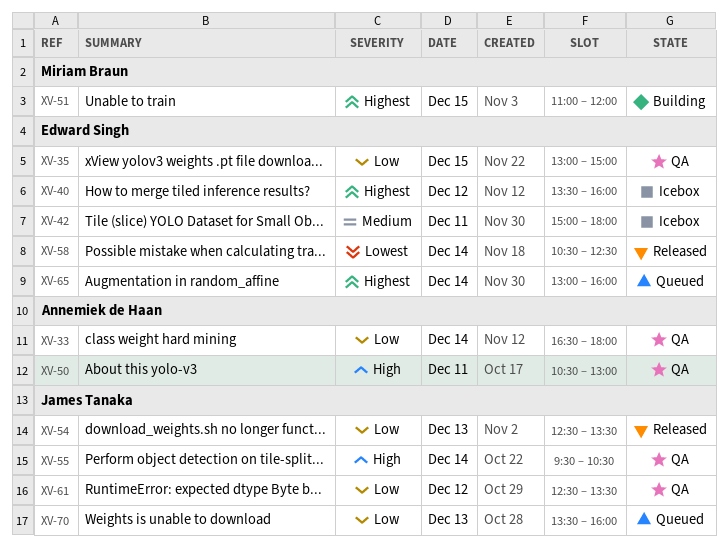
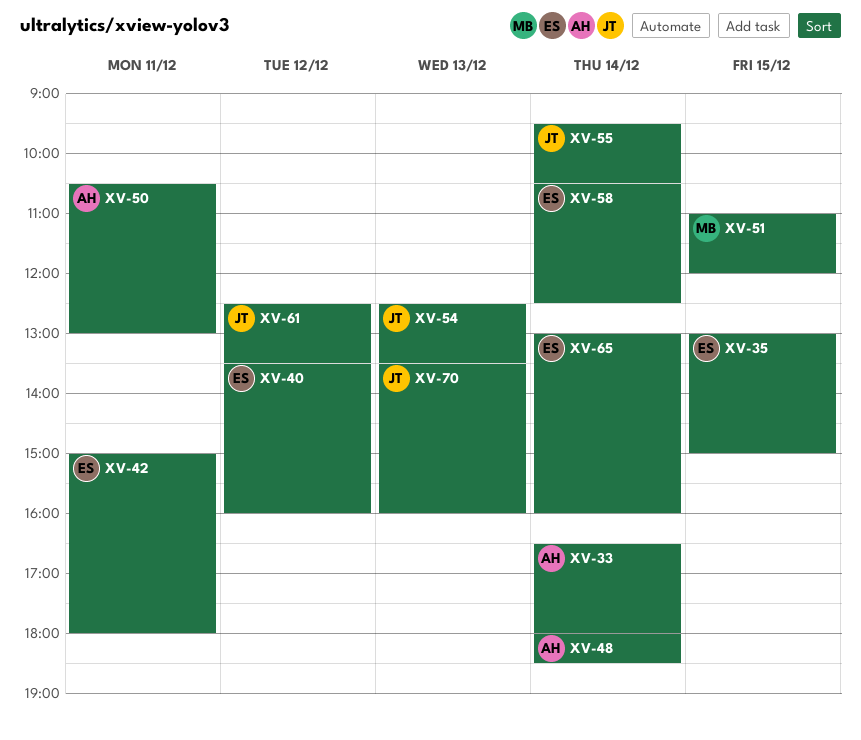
XV-48: none -> present

